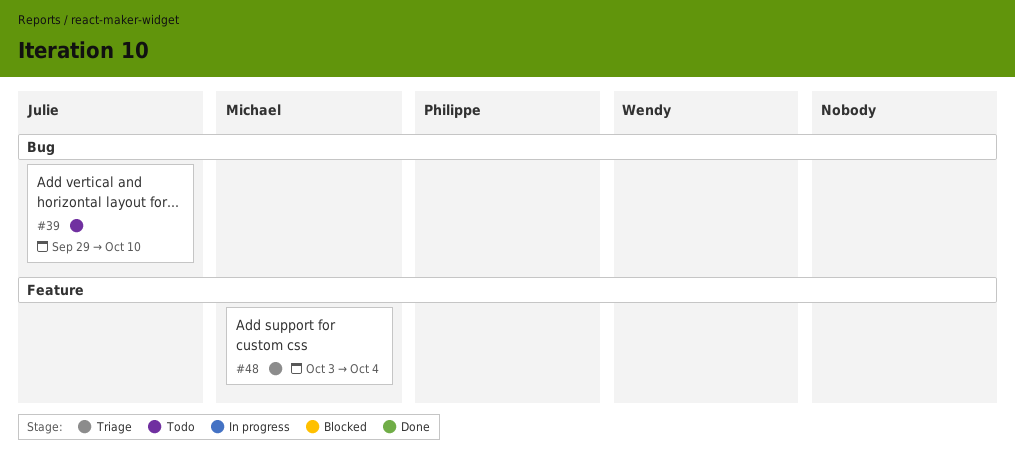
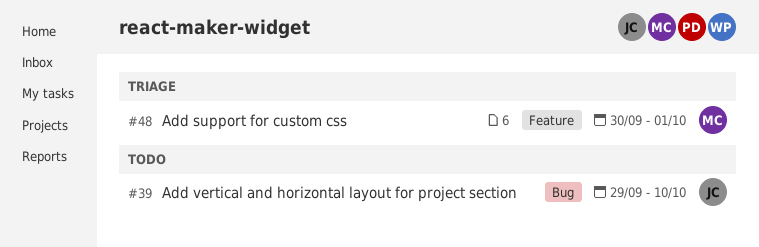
#48, start: Oct 3 -> Sep 30
#48, due: Oct 4 -> Oct 1

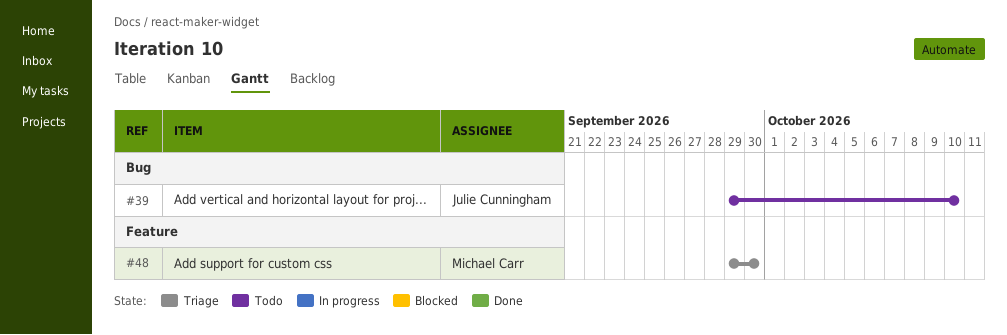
#48, start: Sep 30 -> Sep 29
#48, due: Oct 1 -> Sep 30

